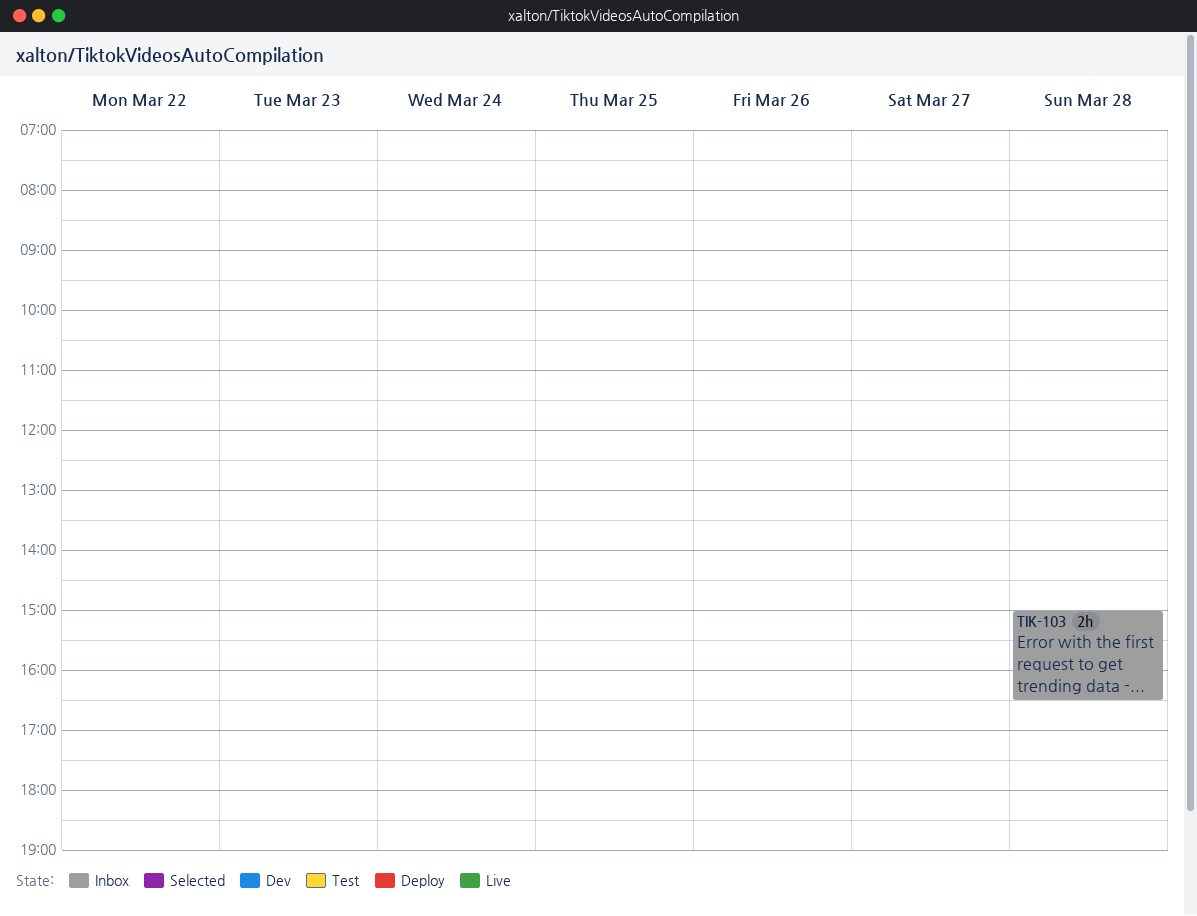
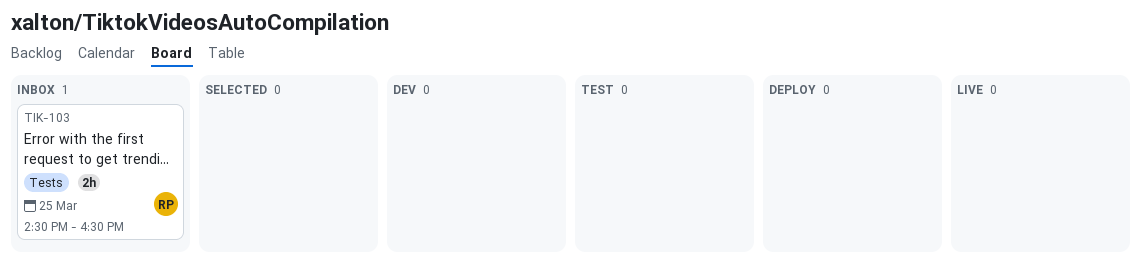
TIK-103, day: Mar 28 -> Mar 25
TIK-103, begins: 15:00 -> 14:30

